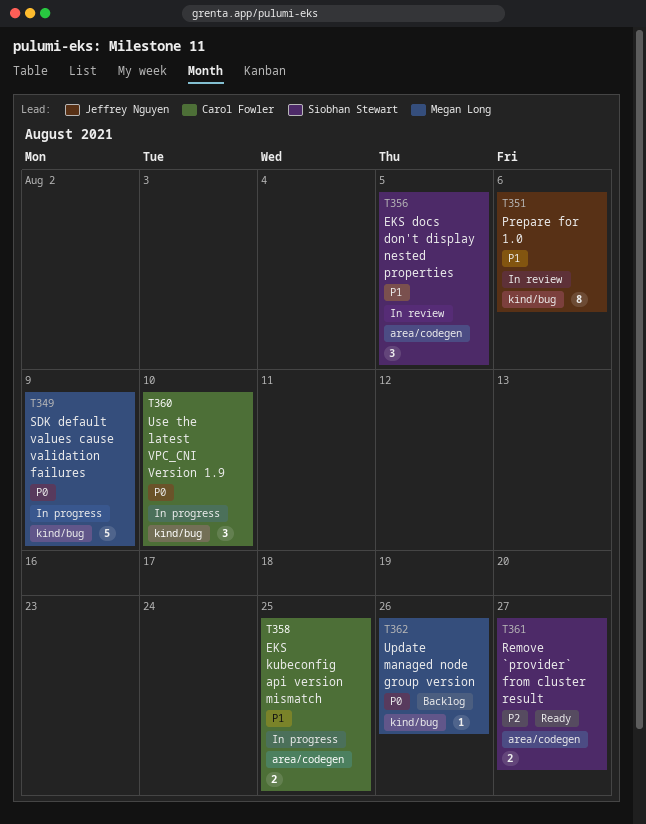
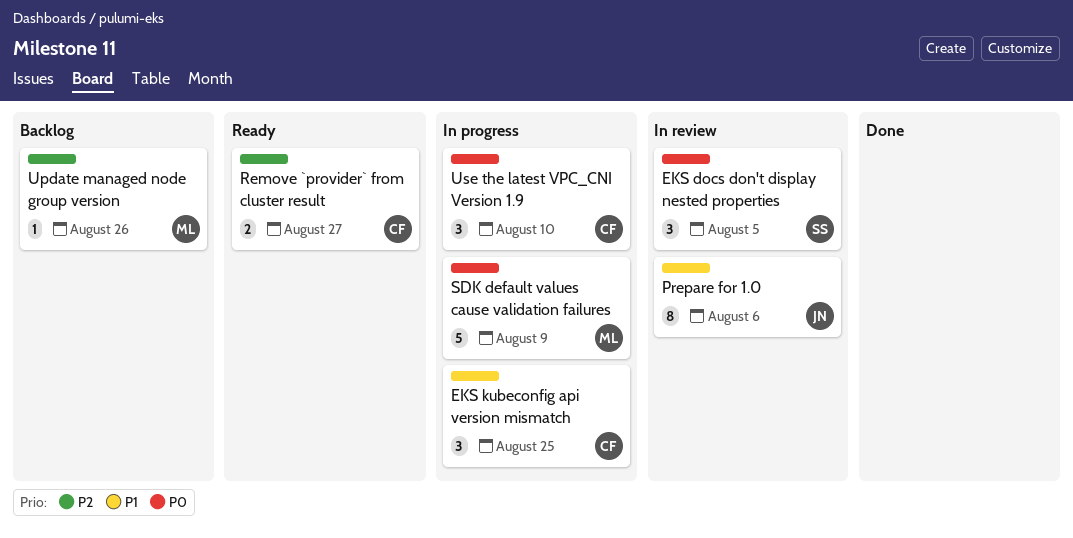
EKS docs don't display nested properties, priority: P1 -> P0
EKS kubeconfig api version mismatch, estimate: 2 -> 3
Remove `provider` from cluster result, owner: Siobhan Stewart -> Carol Fowler
Update managed node group version, priority: P0 -> P2

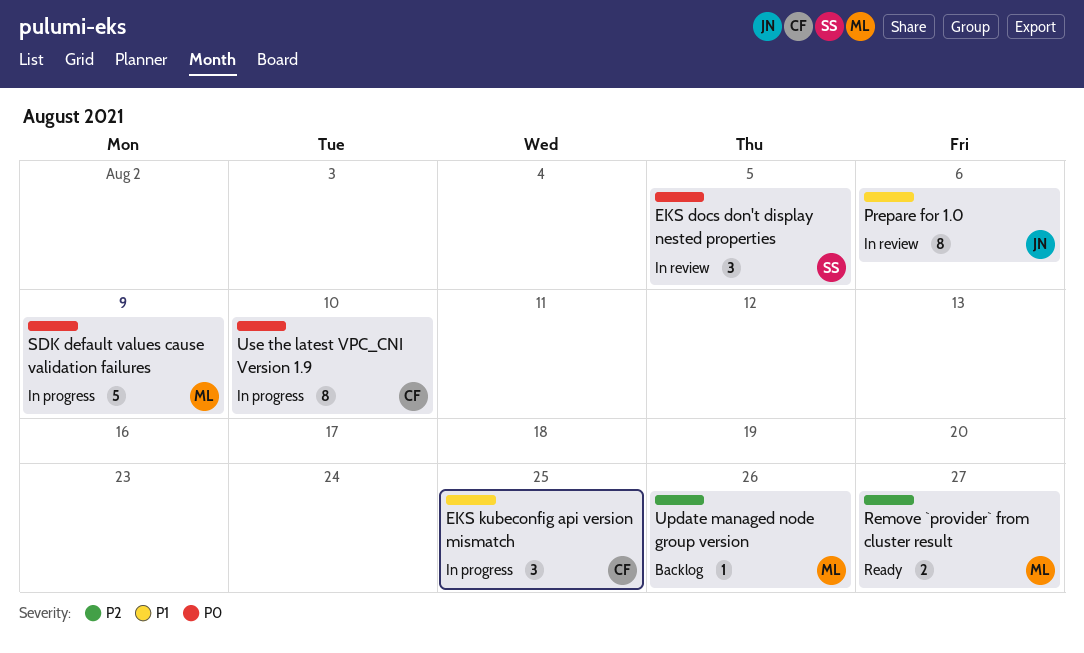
Remove `provider` from cluster result, owner: CF -> ML
Use the latest VPC_CNI Version 1.9, estimate: 3 -> 8

